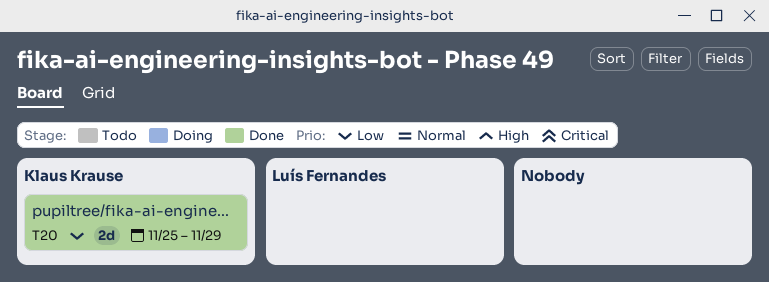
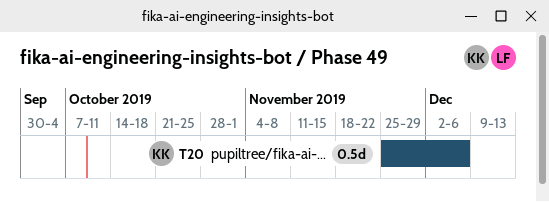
T20, estimate: 2d -> 0.5d
T20, due: Nov 29 -> Dec 6

